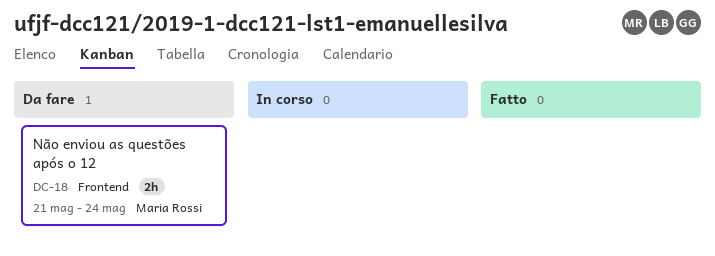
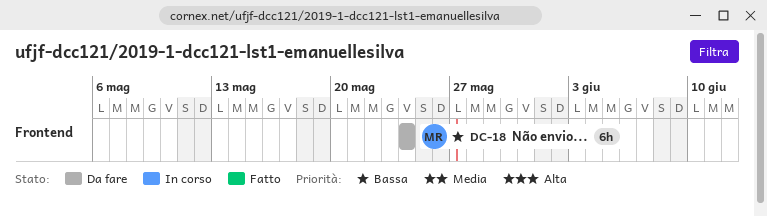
DC-18, estimate: 2h -> 6h
DC-18, start: May 21 -> May 24

